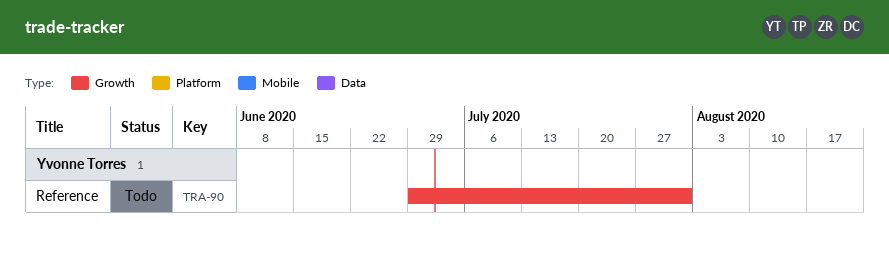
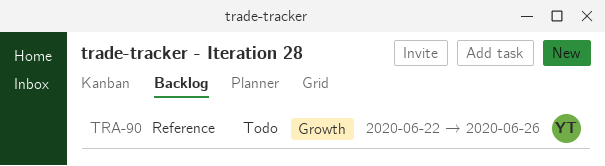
TRA-90, start: Jun 29 -> Jun 22
TRA-90, due: Jul 31 -> Jun 26

